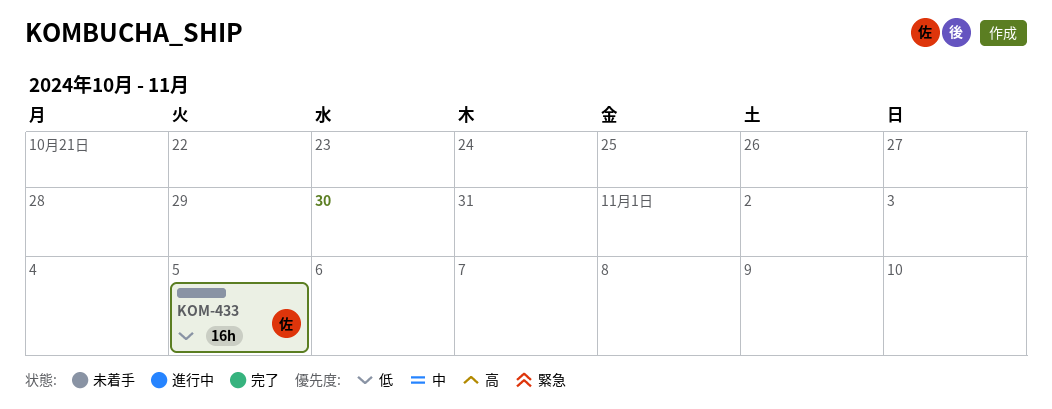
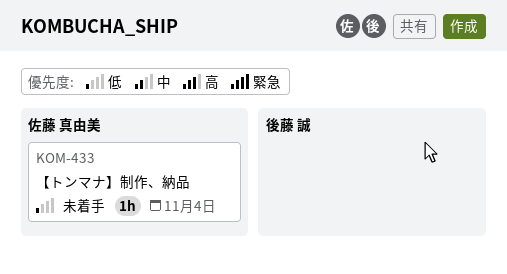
KOM-433, estimate: 16h -> 1h
KOM-433, due: Nov 5 -> Nov 4

